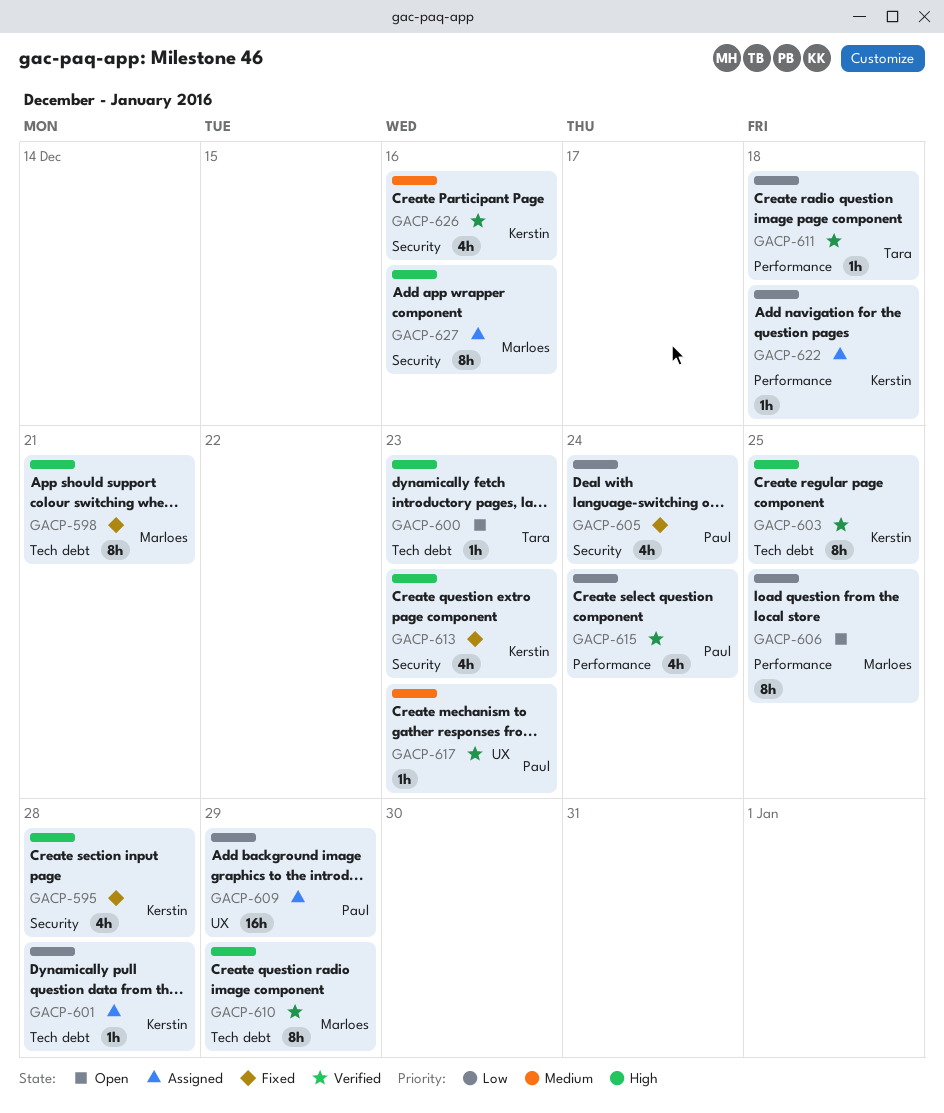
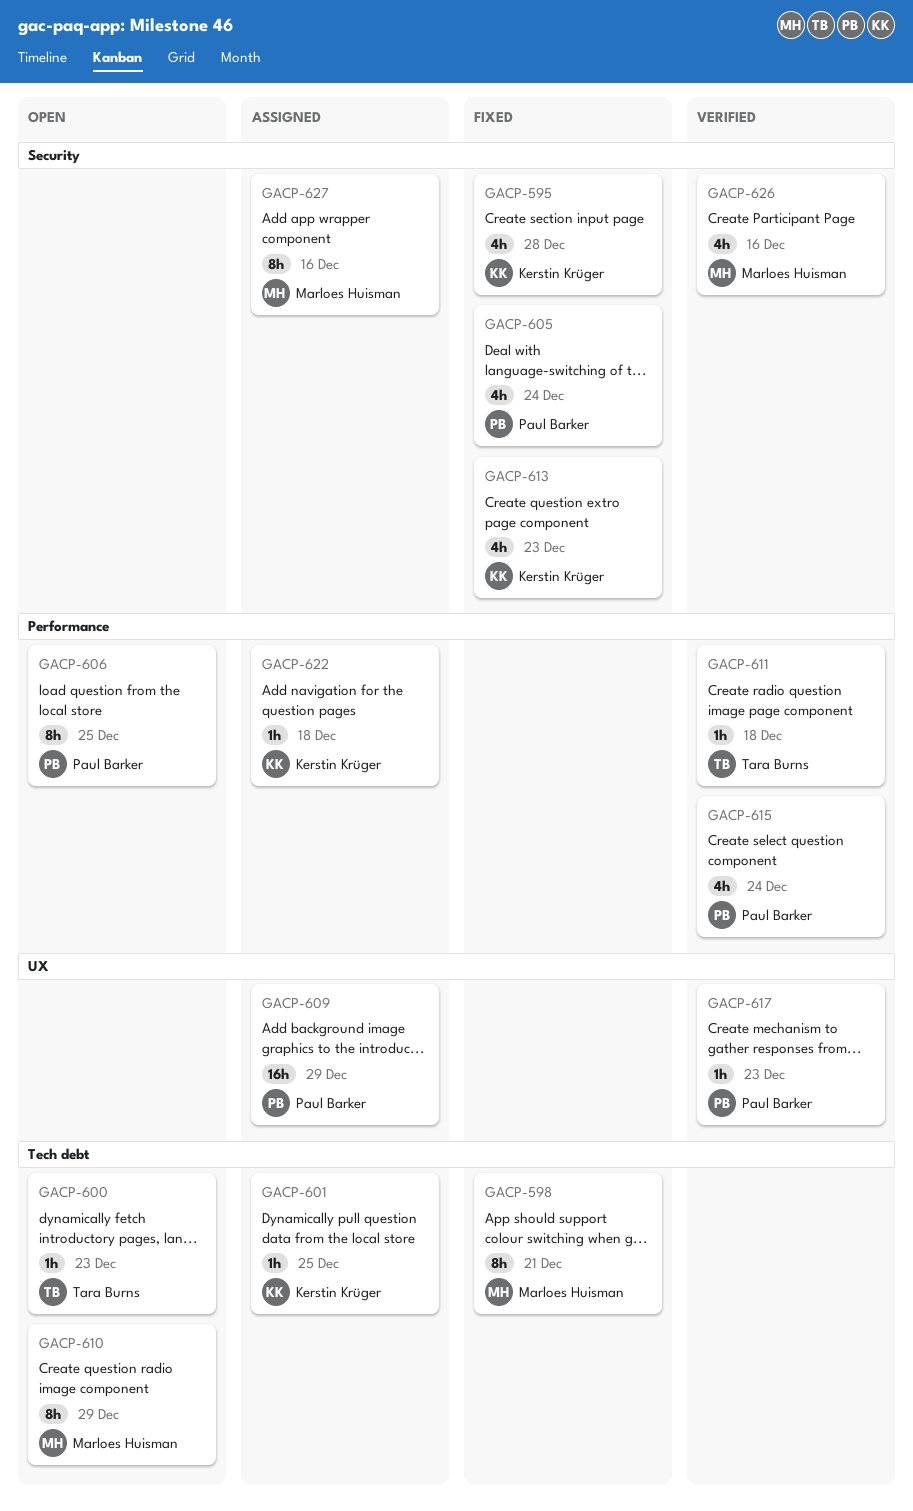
GACP-601, due: Dec 28 -> Dec 25
GACP-603: present -> none
GACP-606, owner: Marloes Huisman -> Paul Barker
GACP-610, status: Verified -> Open
GACP-626, owner: Kerstin Krüger -> Marloes Huisman

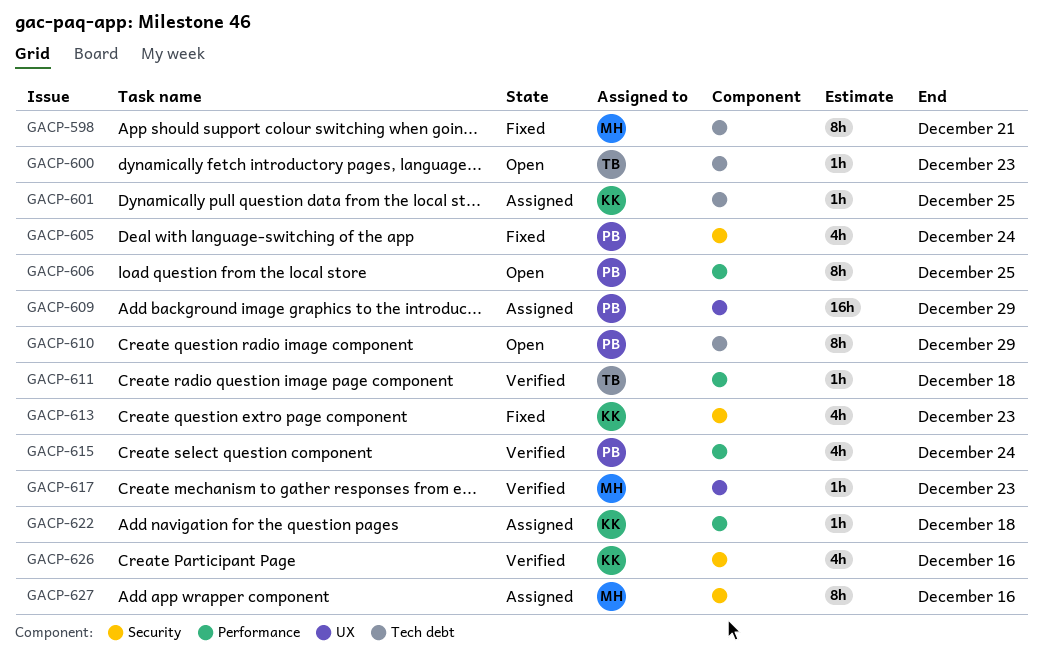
GACP-595: present -> none
GACP-610, owner: Marloes Huisman -> Paul Barker
GACP-617, owner: Paul Barker -> Marloes Huisman
GACP-626, owner: Marloes Huisman -> Kerstin Krüger

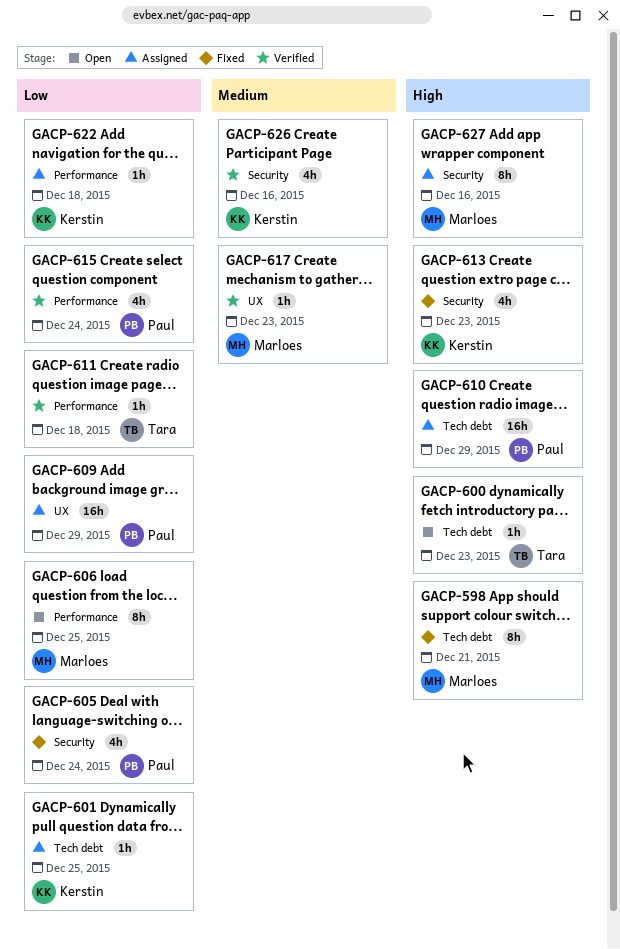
GACP-606, owner: Paul -> Marloes
GACP-610, status: Open -> Assigned
GACP-610, estimate: 8h -> 16h

